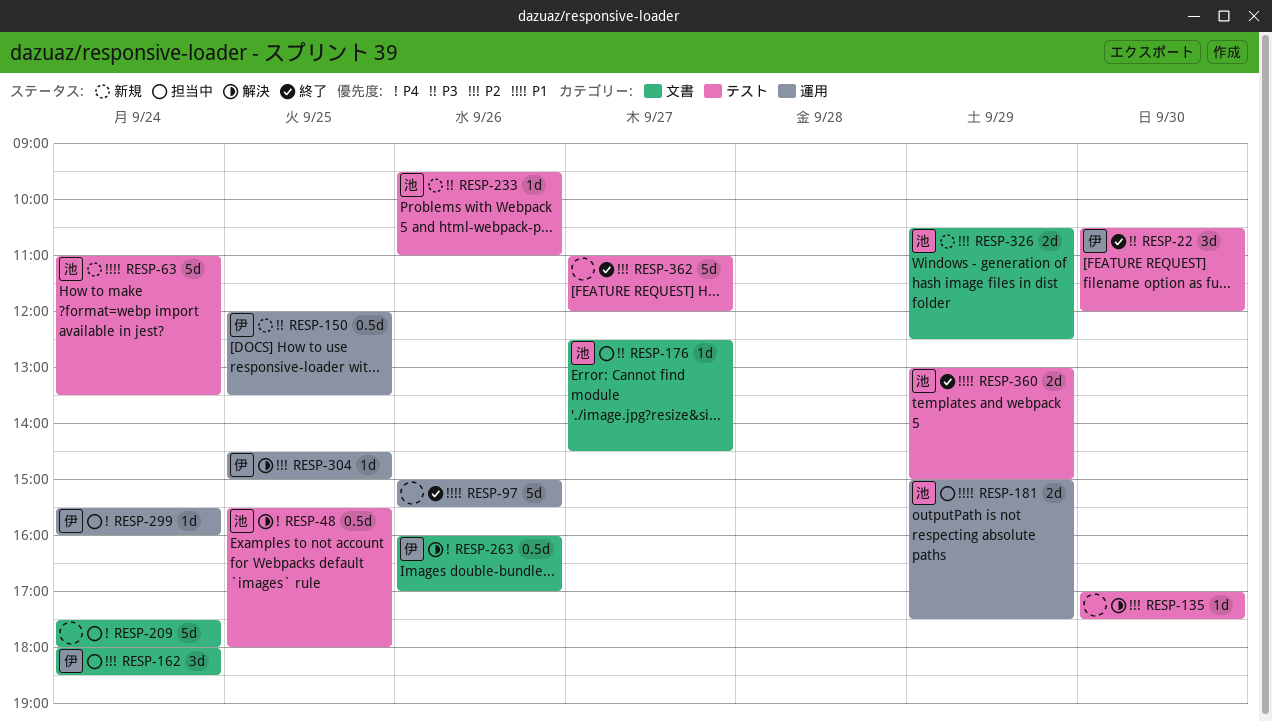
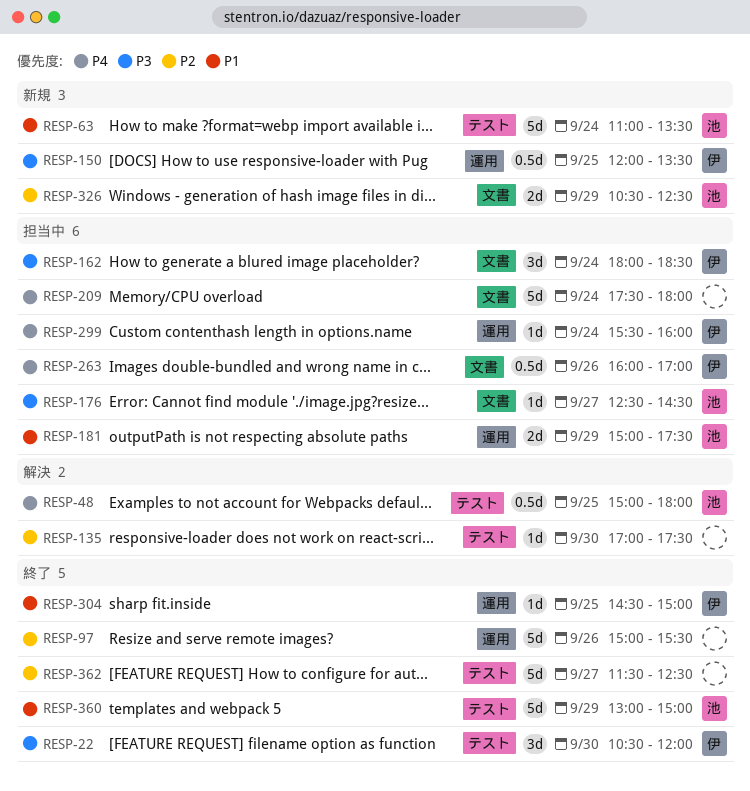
RESP-48, begins: 15:30 -> 15:00
RESP-97, priority: P1 -> P2
RESP-162, priority: P2 -> P3
RESP-233: present -> none
RESP-263, status: 解決 -> 担当中
RESP-304, status: 解決 -> 終了
RESP-304, priority: P2 -> P1
RESP-360, estimate: 2d -> 5d
RESP-362, begins: 11:00 -> 11:30
RESP-362, ends: 12:00 -> 12:30

